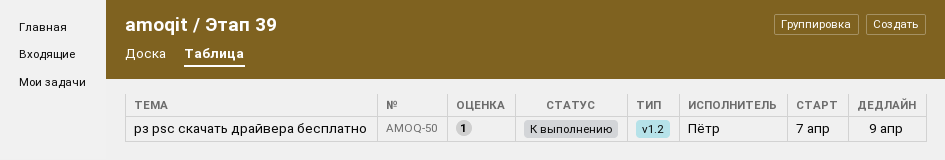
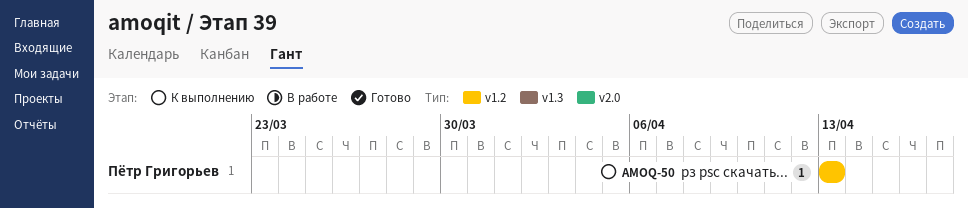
AMOQ-50, start: Apr 7 -> Apr 13
AMOQ-50, due: Apr 9 -> Apr 13

